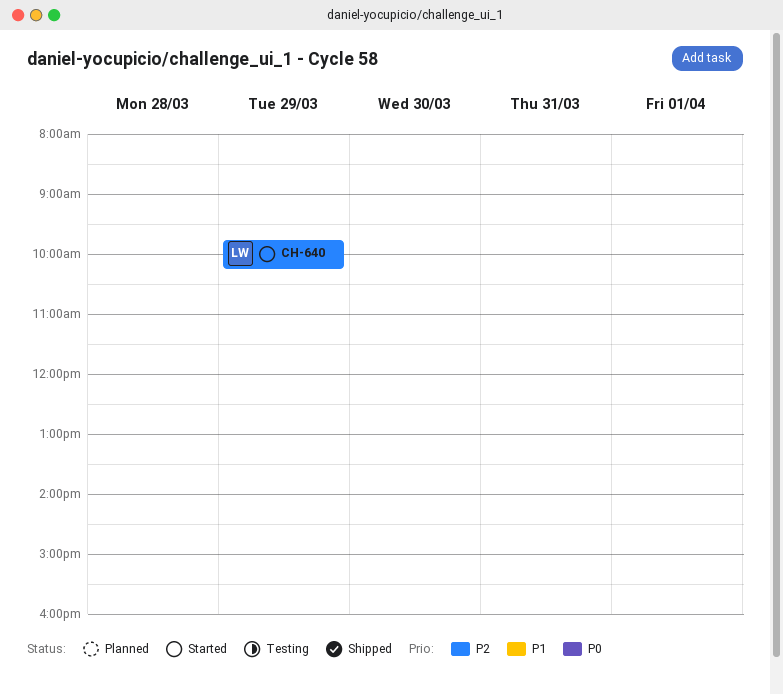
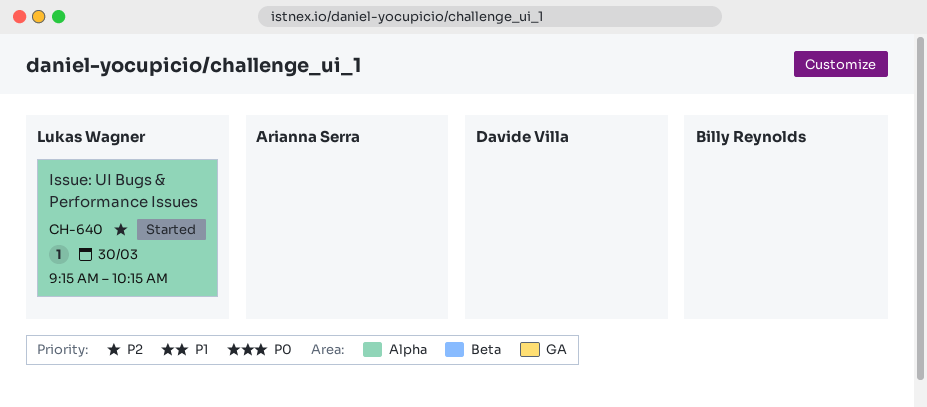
CH-640, day: Mar 29 -> Mar 30
CH-640, begins: 09:45 -> 09:15

